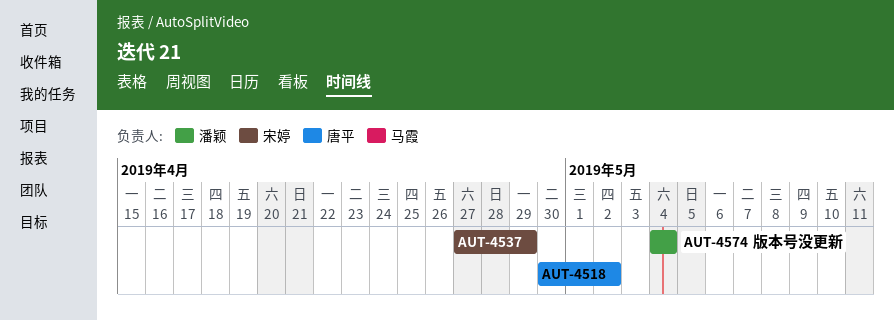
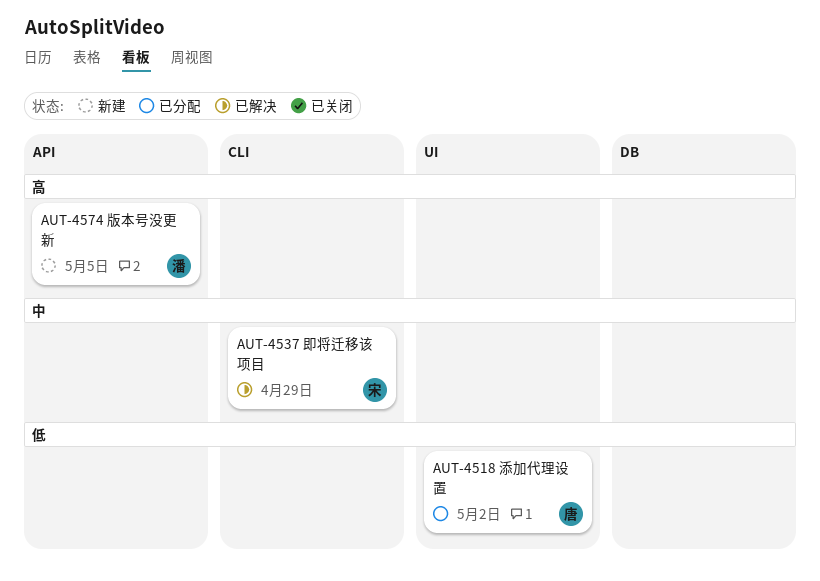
AUT-4574, due: May 4 -> May 5

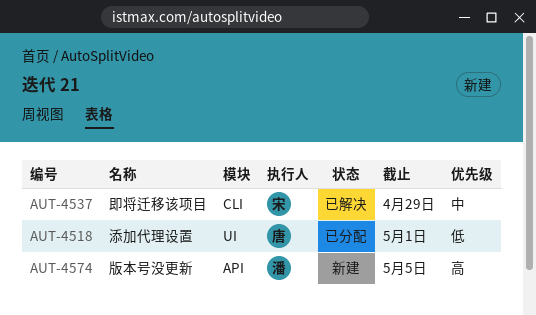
AUT-4518, due: May 2 -> May 1

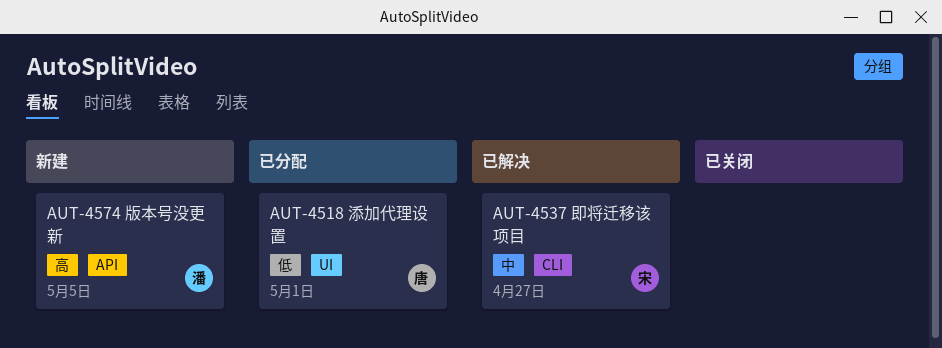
AUT-4537, due: Apr 29 -> Apr 27

